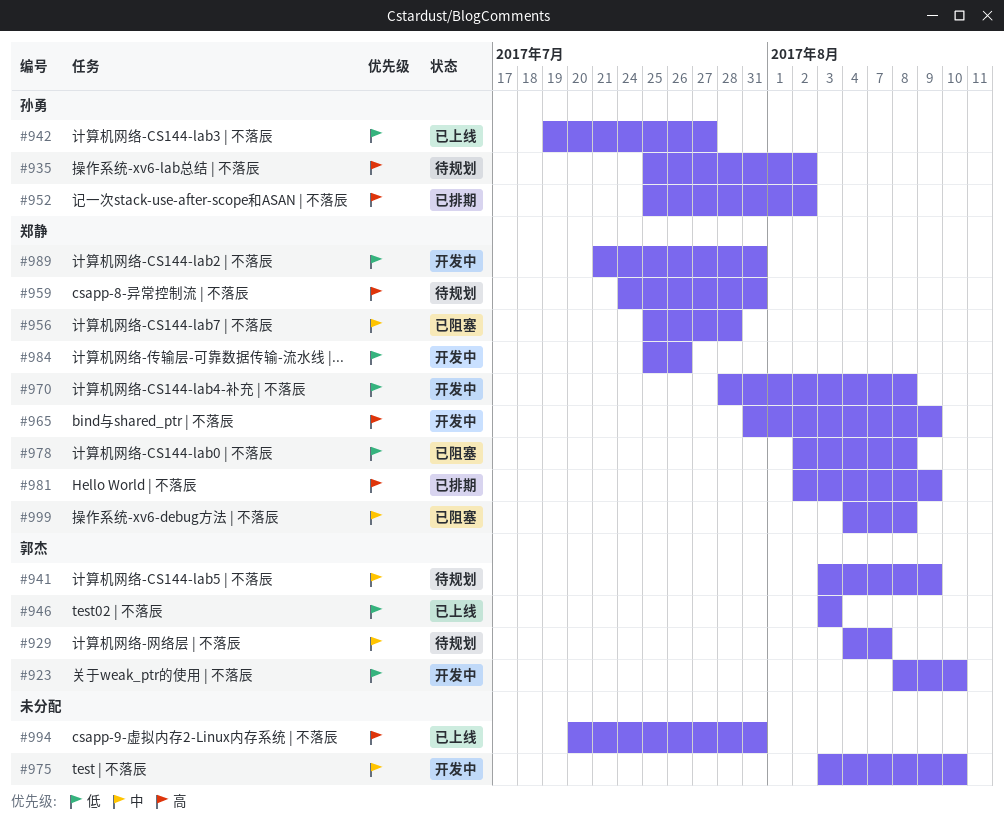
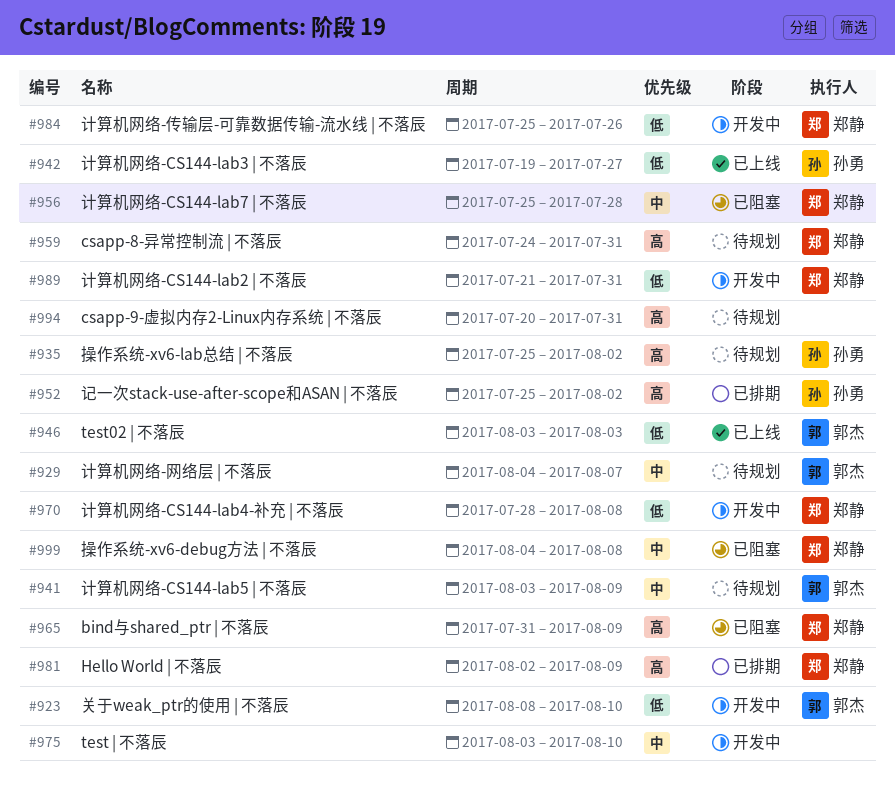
#965, status: 开发中 -> 已阻塞
#978: present -> none
#994, status: 已上线 -> 待规划

